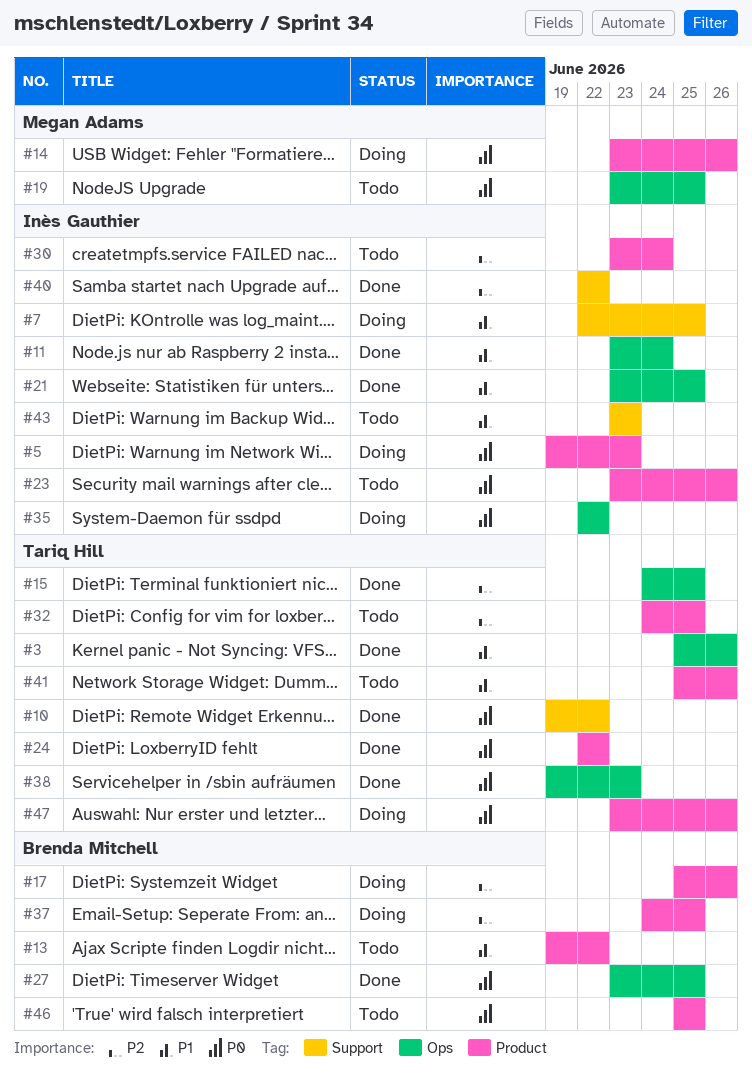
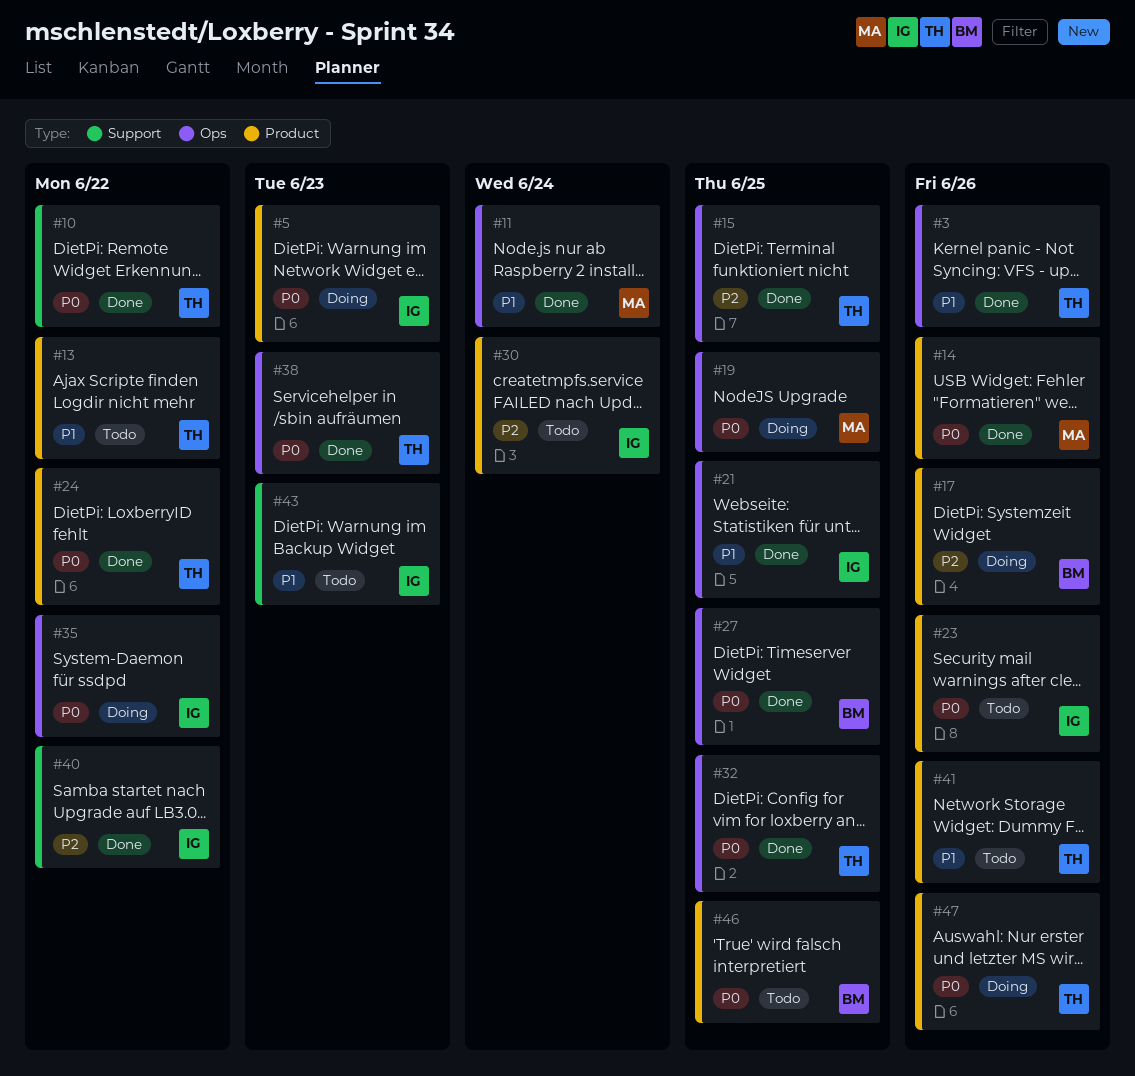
#7: present -> none
#11, owner: Inès Gauthier -> Megan Adams
#13, owner: Brenda Mitchell -> Tariq Hill
#14, status: Doing -> Done
#19, status: Todo -> Doing
#32, status: Todo -> Done
#32, priority: P2 -> P0
#32, label: Product -> Ops
#37: present -> none

